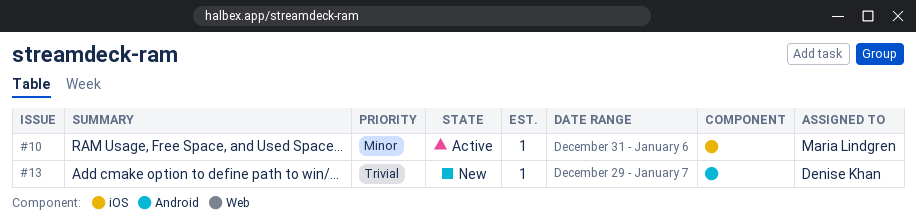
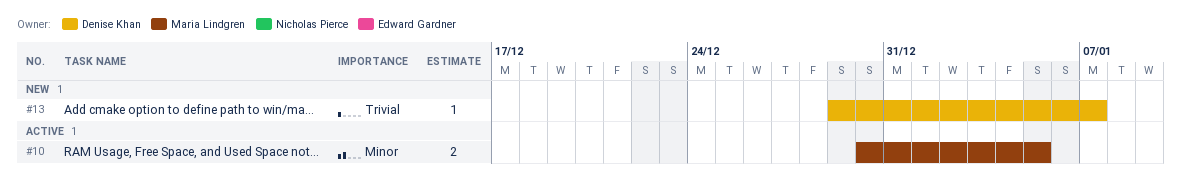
#10, estimate: 1 -> 2
#10, start: Dec 31 -> Dec 30
#10, due: Jan 6 -> Jan 5

